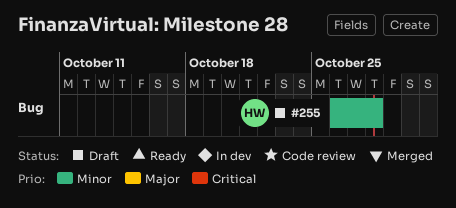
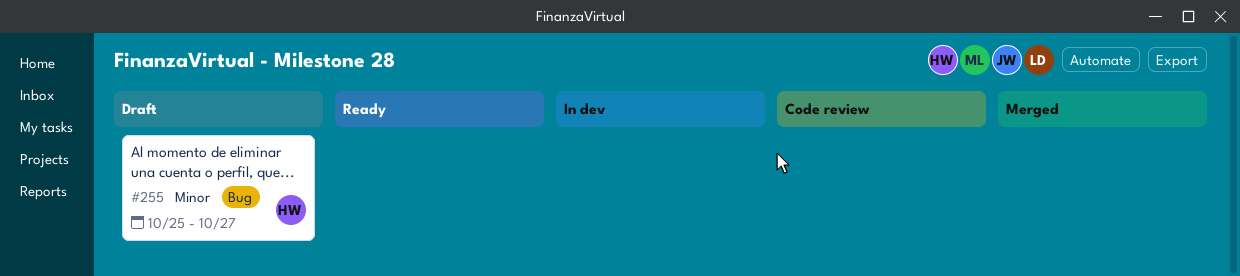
#255, start: Oct 26 -> Oct 25
#255, due: Oct 28 -> Oct 27

